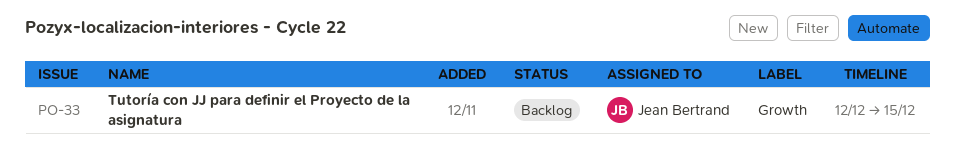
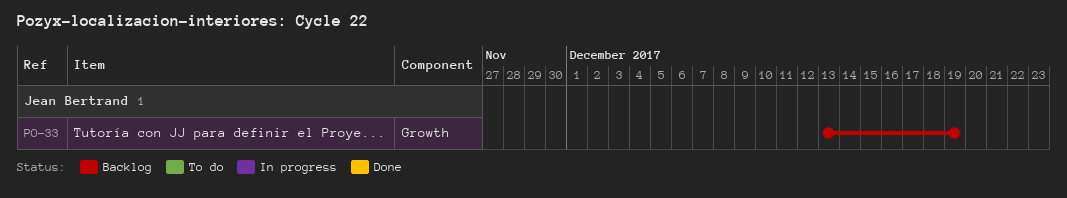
PO-33, start: Dec 12 -> Dec 13
PO-33, due: Dec 15 -> Dec 19

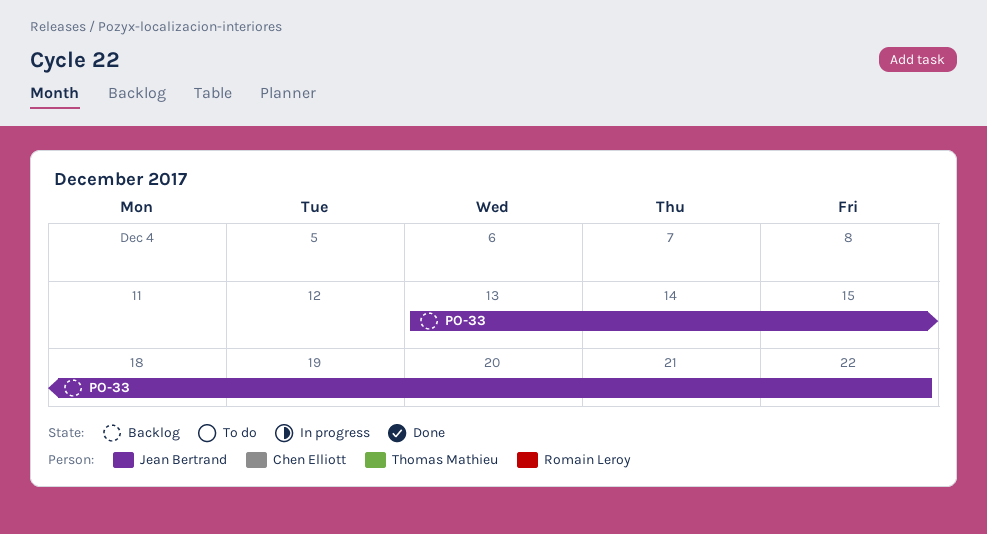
PO-33, due: Dec 19 -> Dec 22

